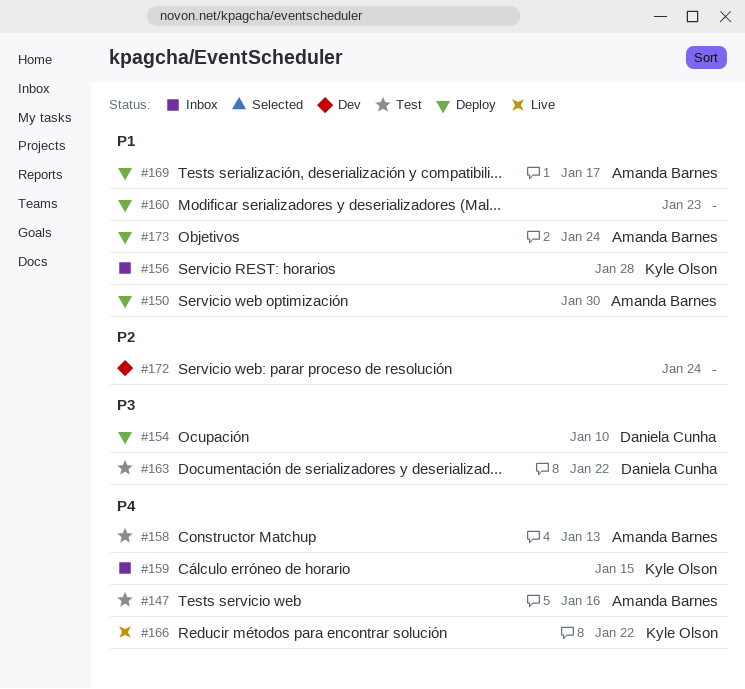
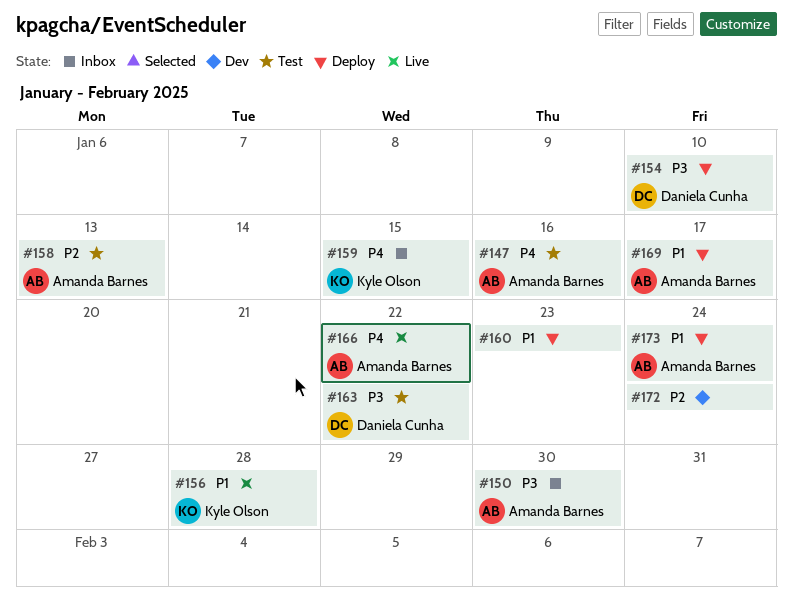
#150, status: Deploy -> Inbox
#150, priority: P1 -> P3
#156, status: Inbox -> Live
#158, priority: P4 -> P2
#166, owner: Kyle Olson -> Amanda Barnes

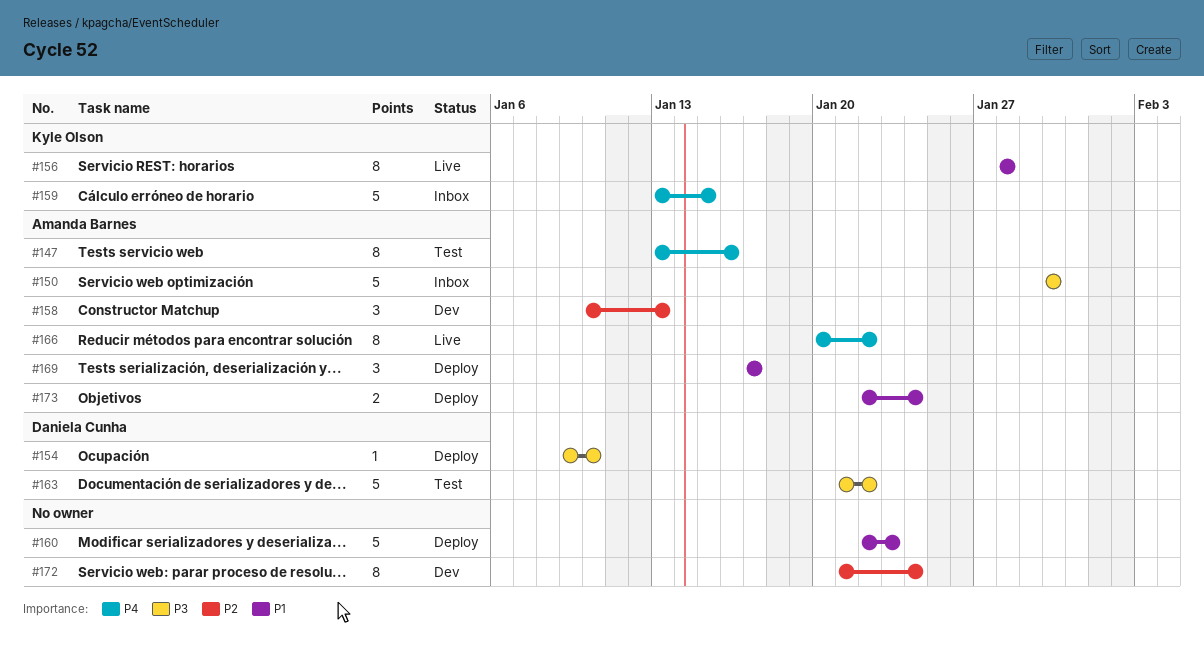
#158, status: Test -> Dev

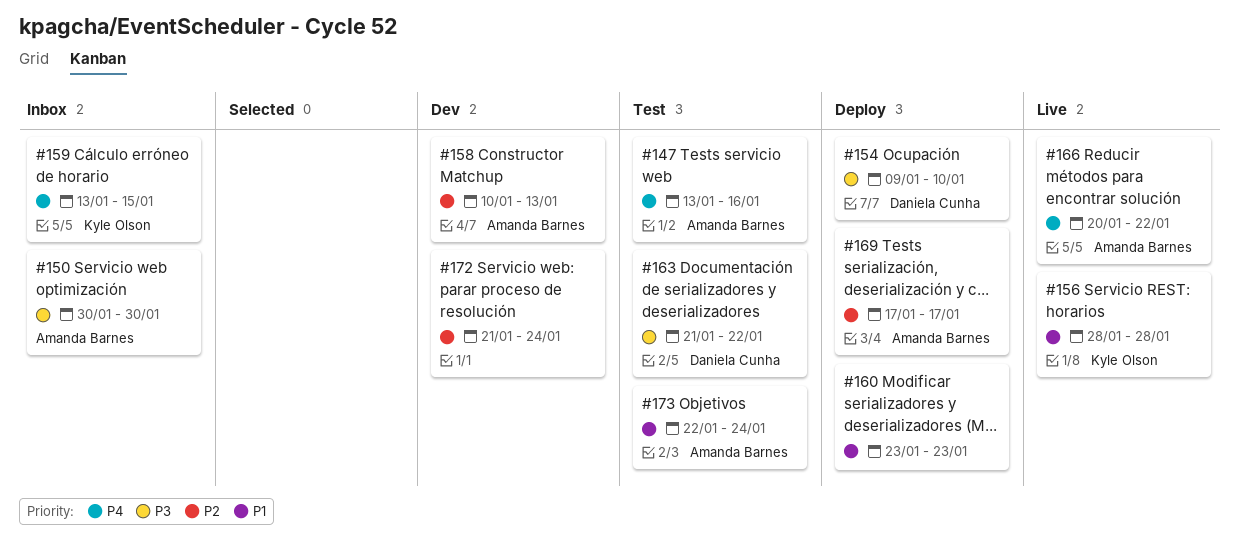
#160, start: Jan 22 -> Jan 23
#169, priority: P1 -> P2
#173, status: Deploy -> Test

